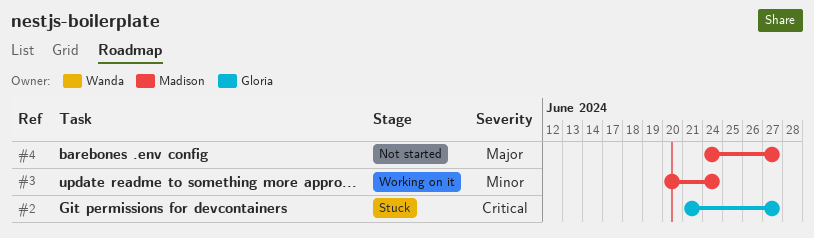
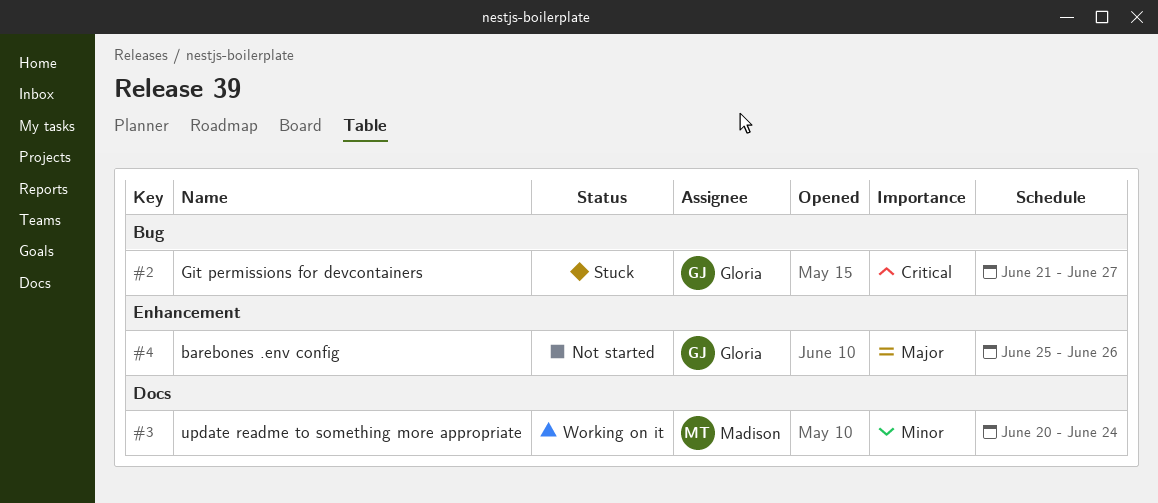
#4, owner: Madison -> Gloria
#4, start: Jun 24 -> Jun 25
#4, due: Jun 27 -> Jun 26

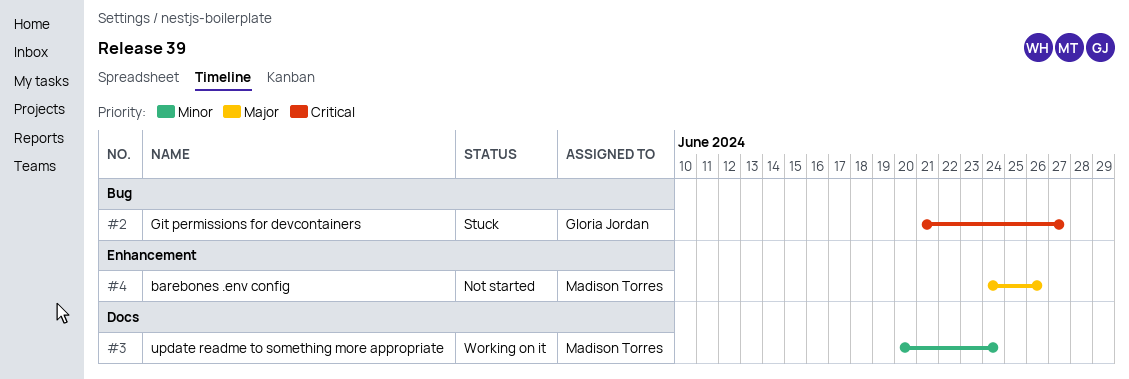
#4, owner: Gloria Jordan -> Madison Torres
#4, start: Jun 25 -> Jun 24

